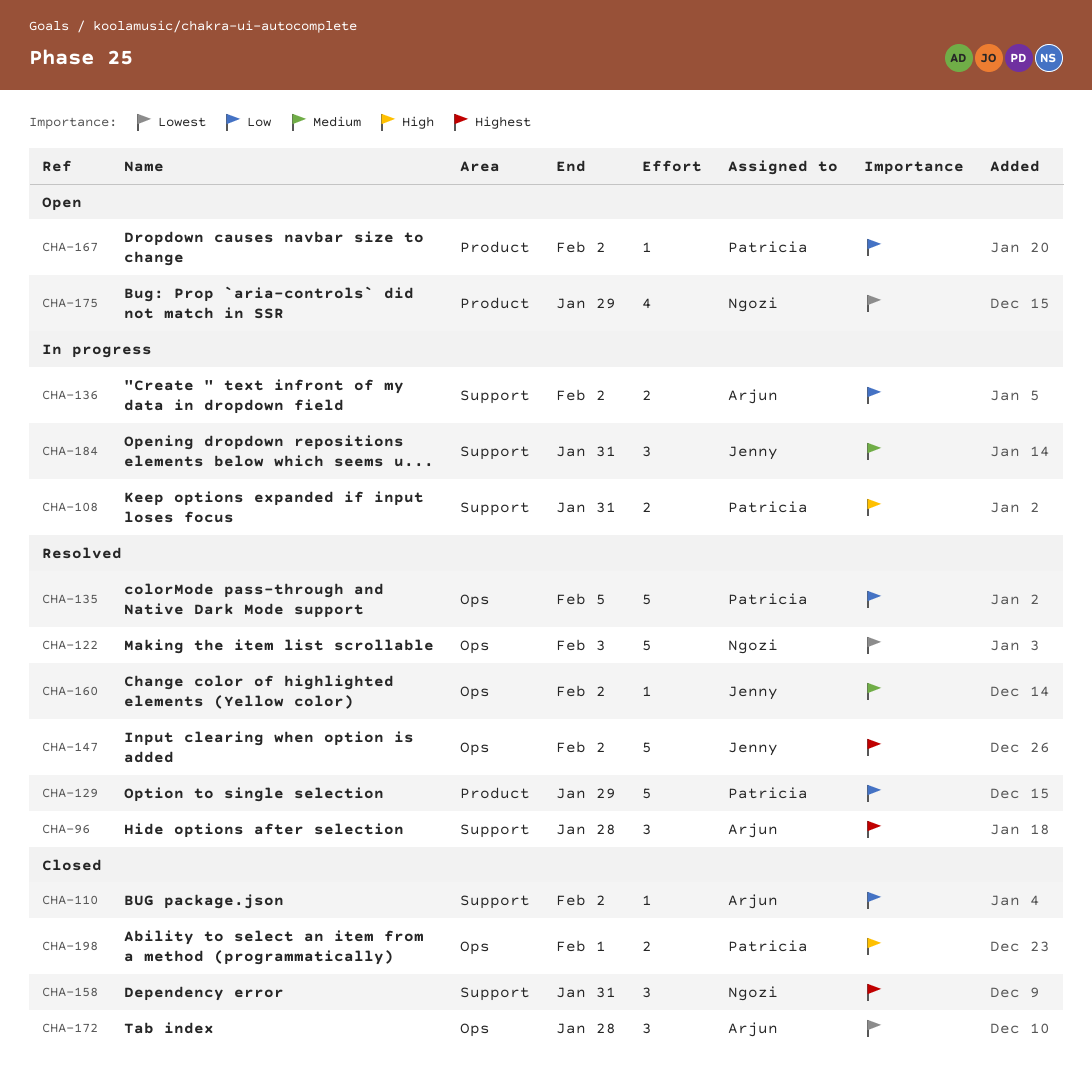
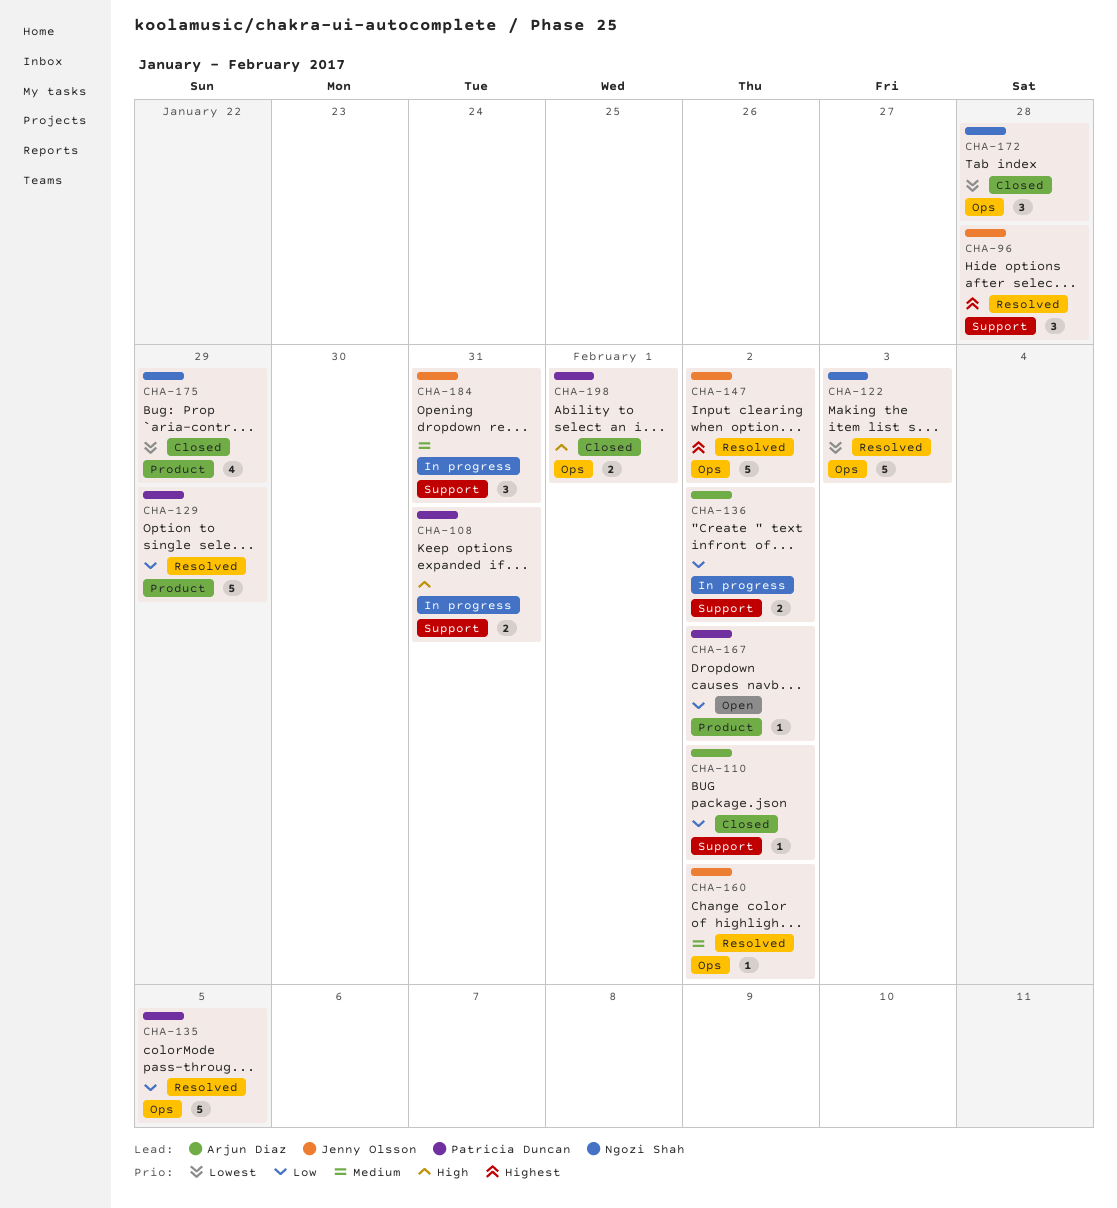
CHA-96, owner: Arjun Diaz -> Jenny Olsson
CHA-158: present -> none
CHA-172, owner: Arjun Diaz -> Ngozi Shah
CHA-175, status: Open -> Closed

